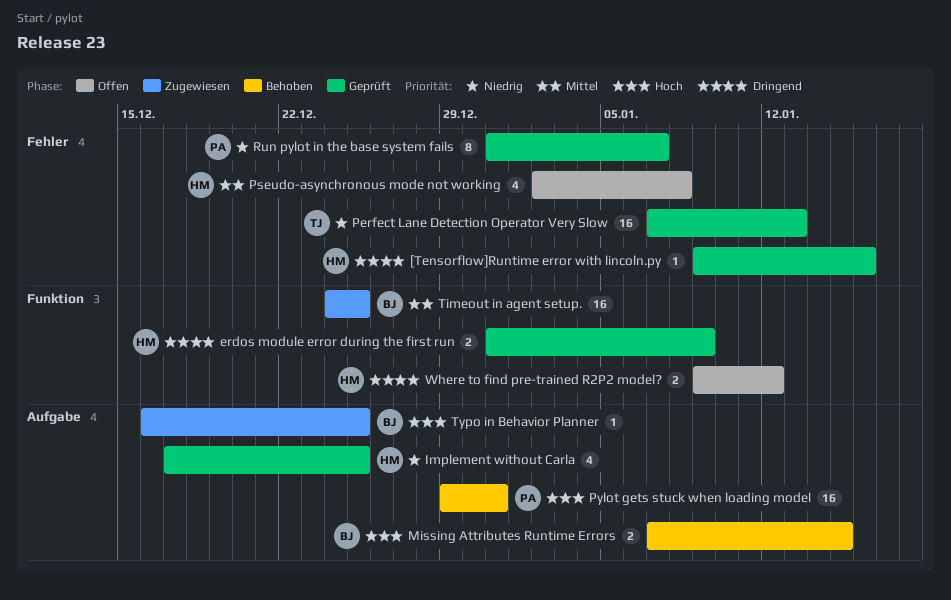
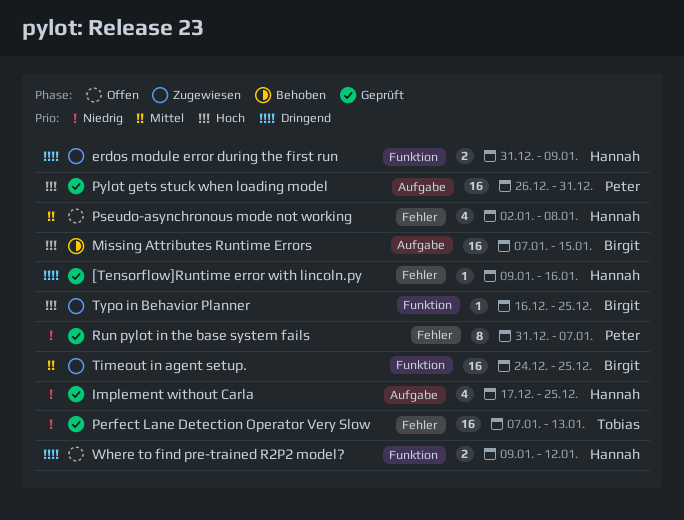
erdos module error during the first run, status: Geprüft -> Zugewiesen
Missing Attributes Runtime Errors, estimate: 2 -> 16
Pylot gets stuck when loading model, status: Behoben -> Geprüft
Pylot gets stuck when loading model, start: Dec 29 -> Dec 26
Typo in Behavior Planner, label: Aufgabe -> Funktion

